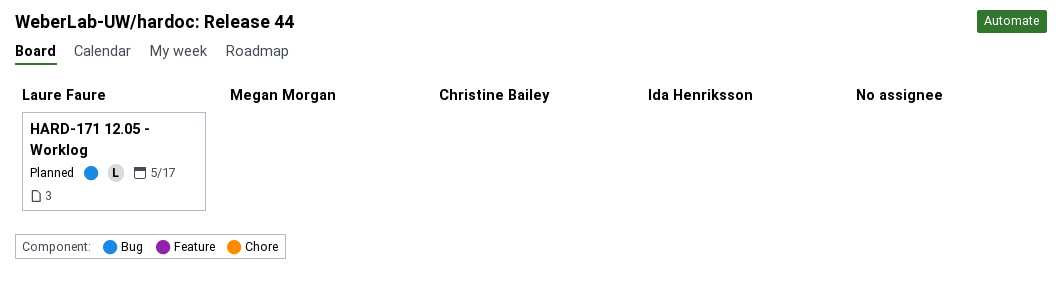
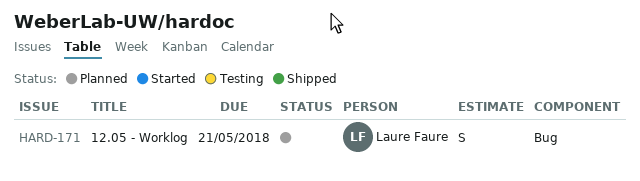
HARD-171, estimate: L -> S
HARD-171, due: May 17 -> May 21

